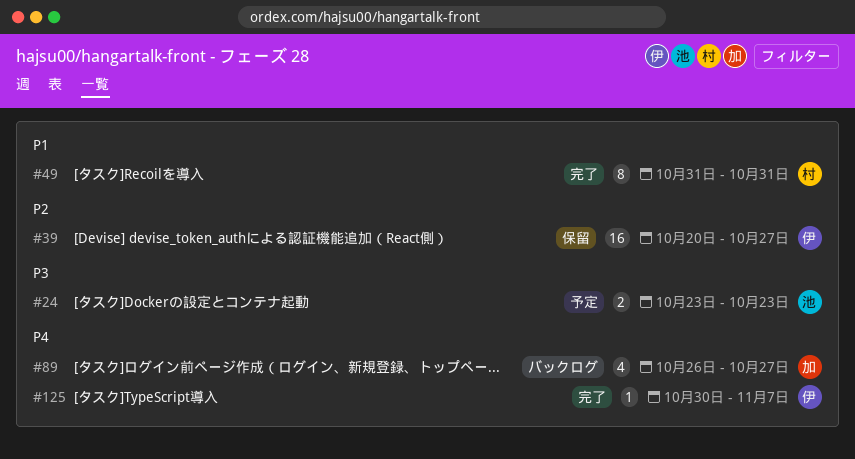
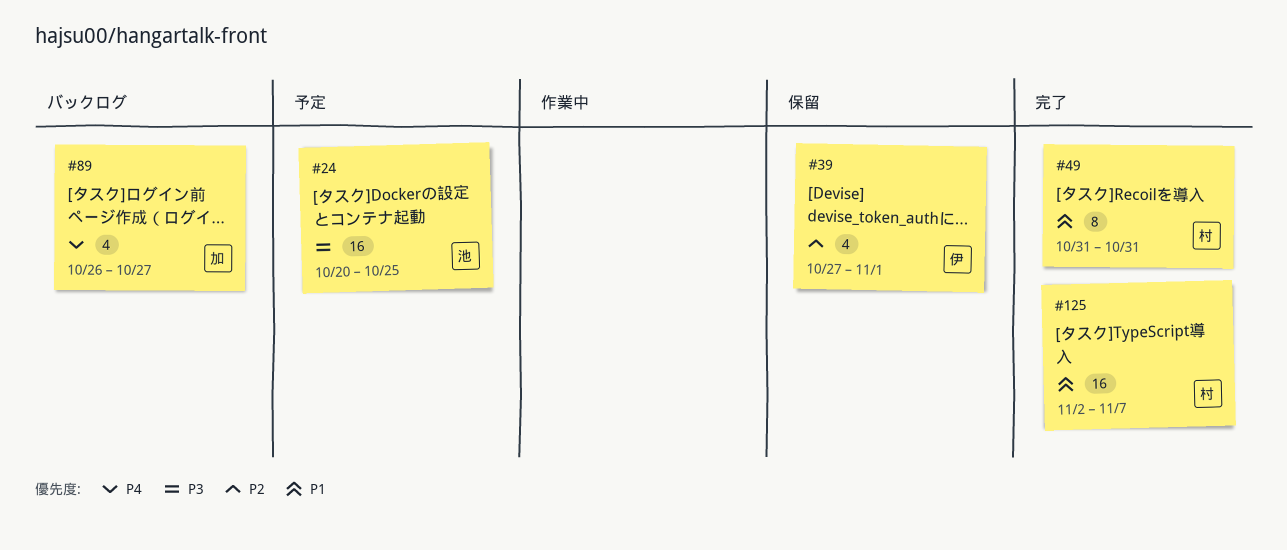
#24, estimate: 2 -> 16
#24, start: Oct 23 -> Oct 20
#24, due: Oct 23 -> Oct 25
#39, estimate: 16 -> 4
#39, start: Oct 20 -> Oct 27
#39, due: Oct 27 -> Nov 1
#125, owner: 伊 -> 村
#125, priority: P4 -> P1
#125, estimate: 1 -> 16
#125, start: Oct 30 -> Nov 2

